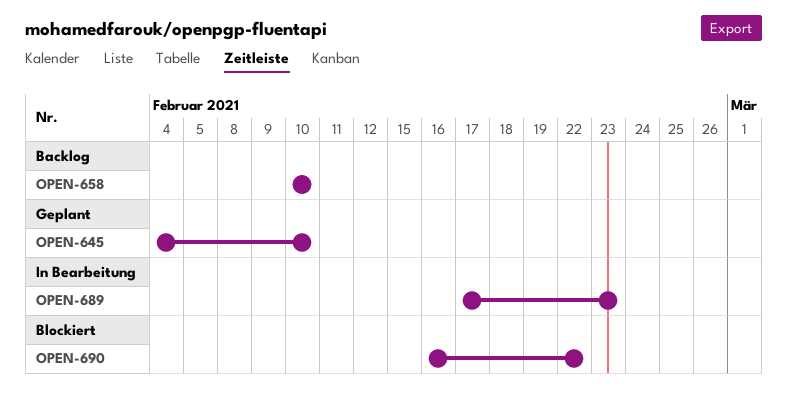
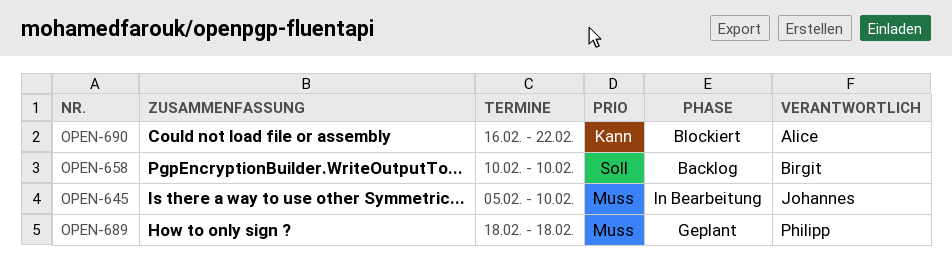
OPEN-645, status: Geplant -> In Bearbeitung
OPEN-645, start: Feb 4 -> Feb 5
OPEN-689, status: In Bearbeitung -> Geplant
OPEN-689, start: Feb 17 -> Feb 18
OPEN-689, due: Feb 23 -> Feb 18

